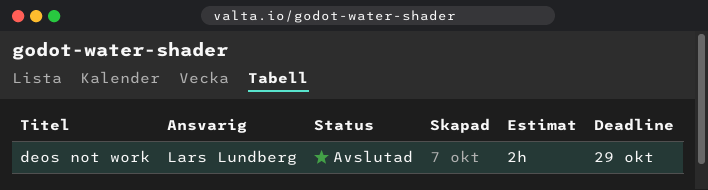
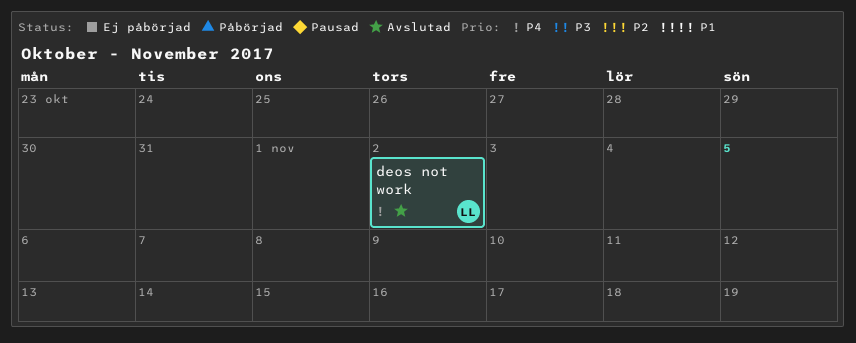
deos not work, due: Oct 29 -> Nov 2

